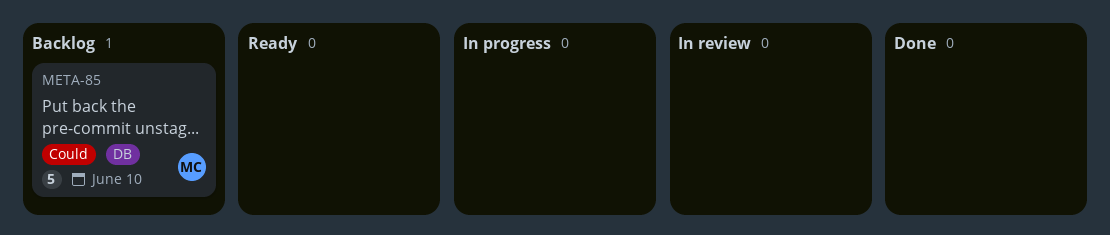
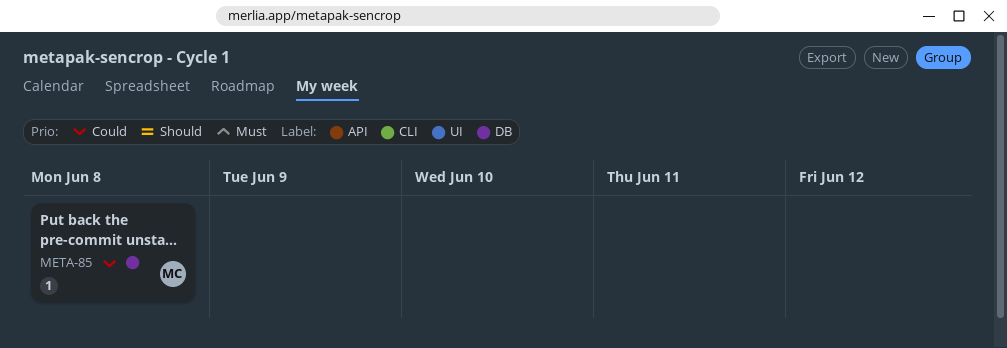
META-85, estimate: 5 -> 1
META-85, due: Jun 10 -> Jun 8

